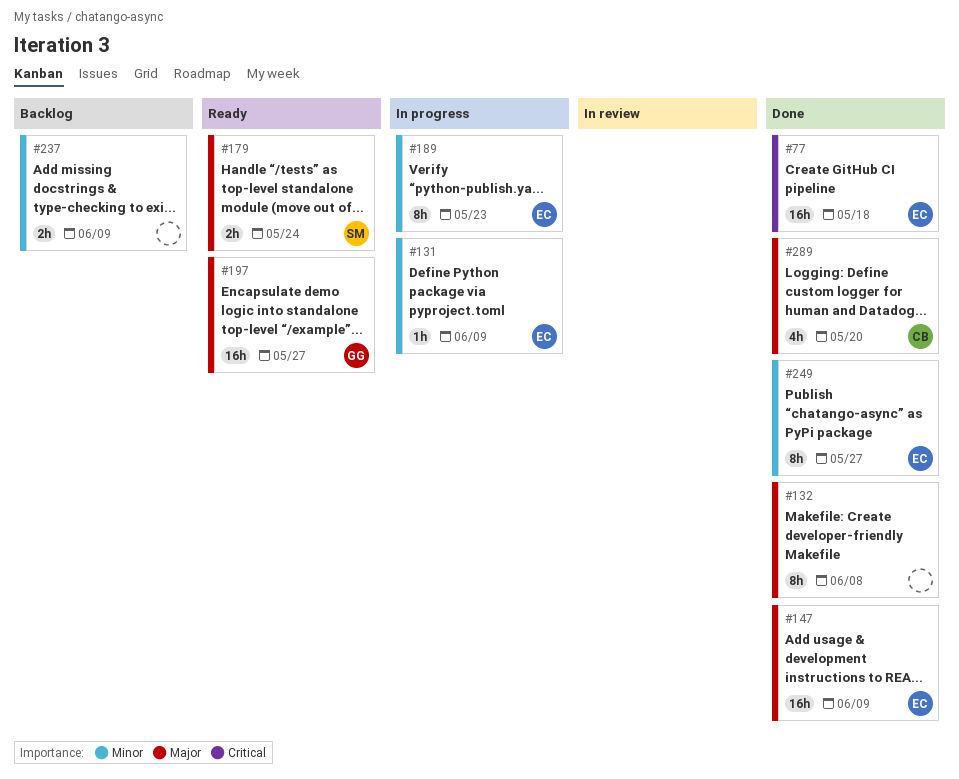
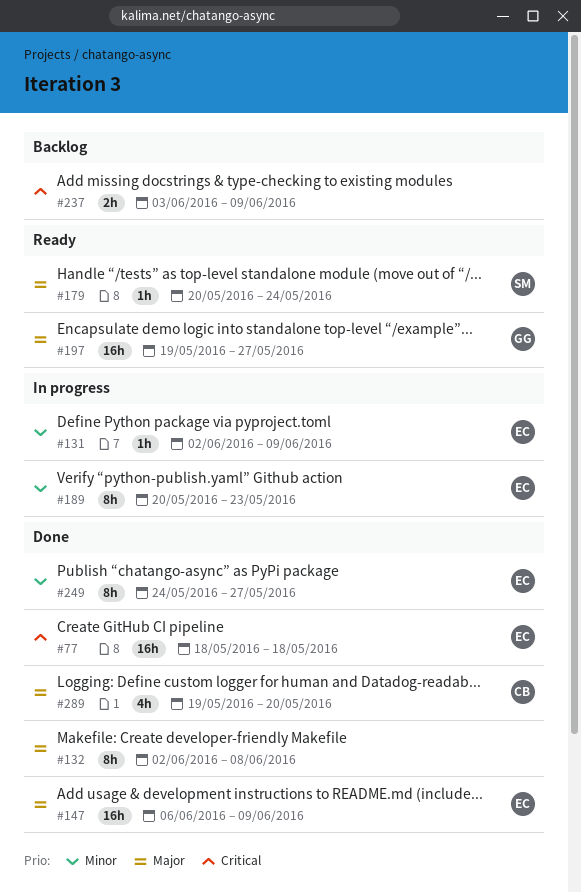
#179, estimate: 2h -> 1h
#237, priority: Minor -> Critical

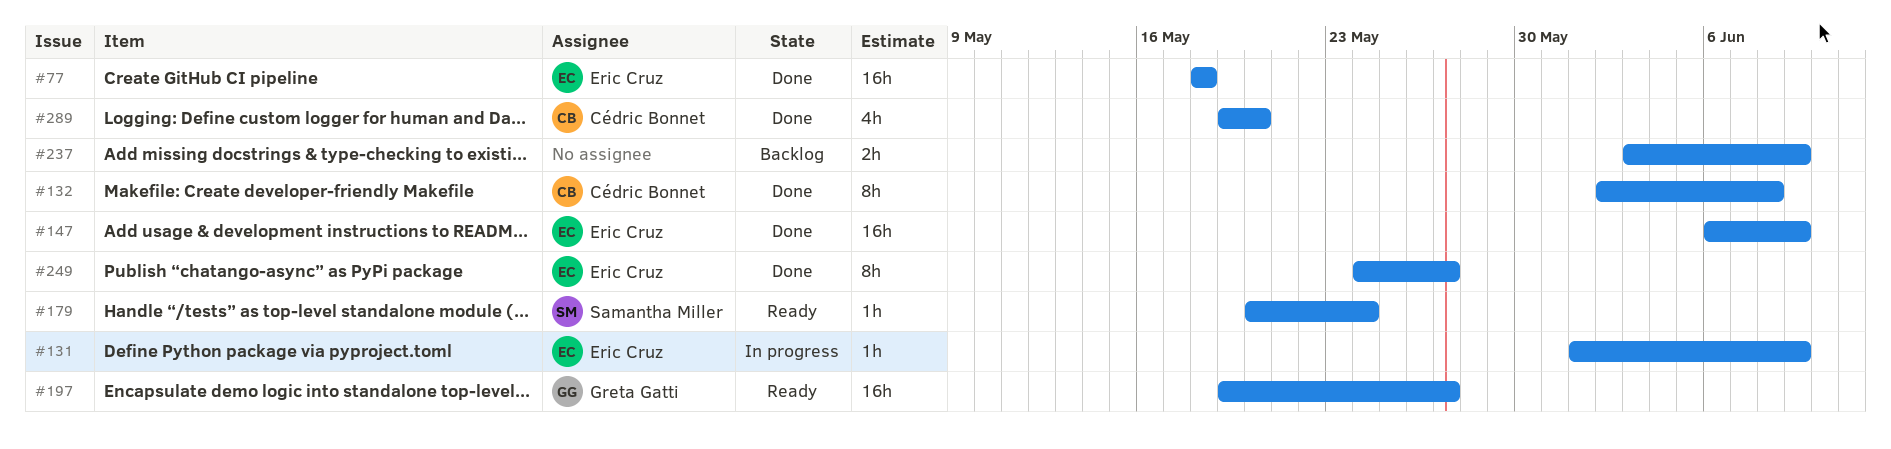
#131, start: Jun 2 -> Jun 1
#132, owner: none -> Cédric Bonnet
#189: present -> none

